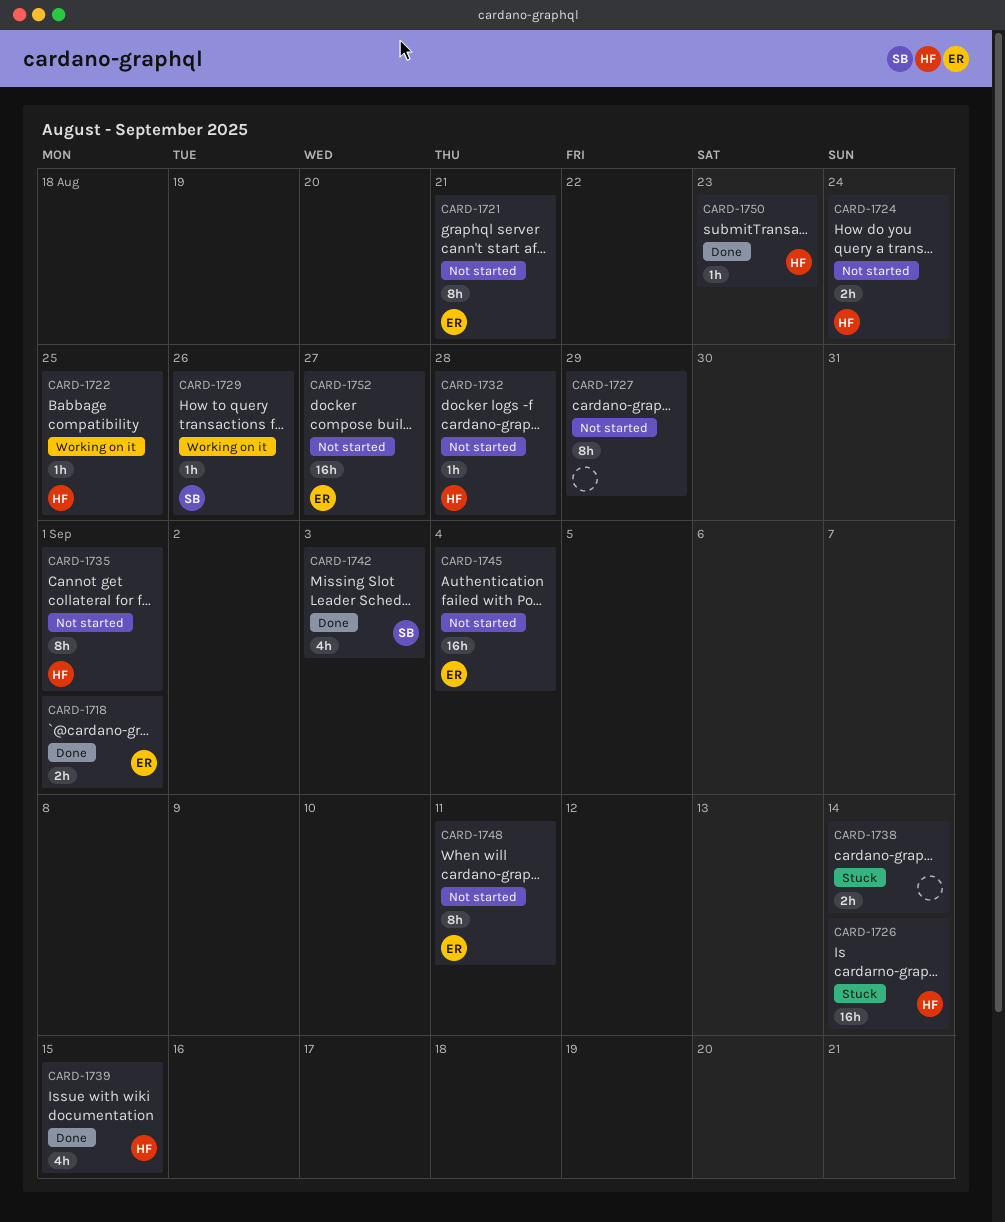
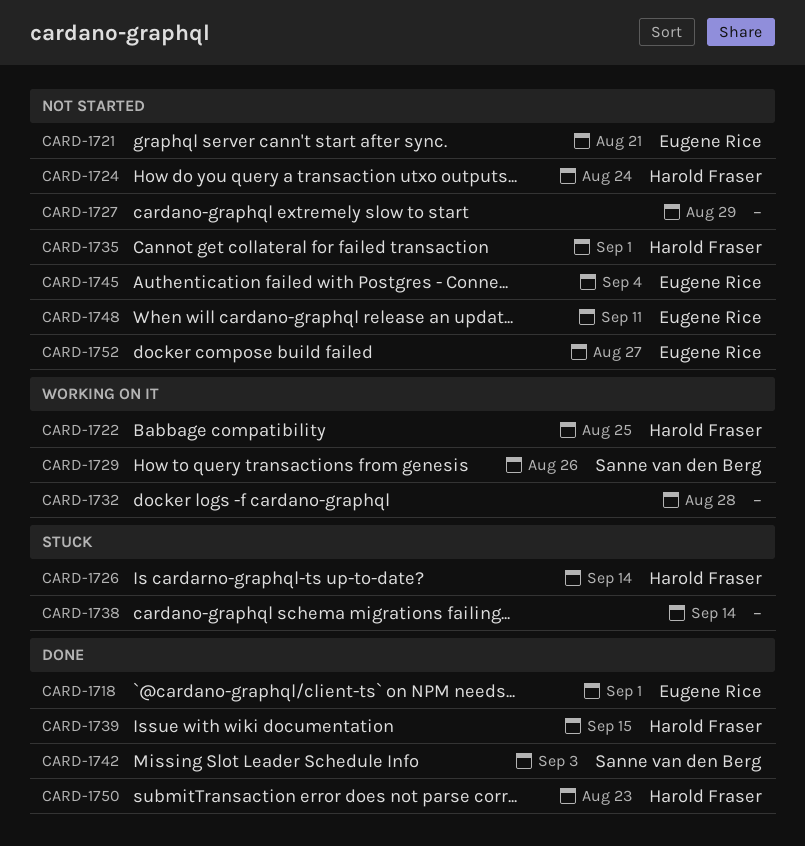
CARD-1732, status: Not started -> Working on it
CARD-1732, owner: Harold Fraser -> none

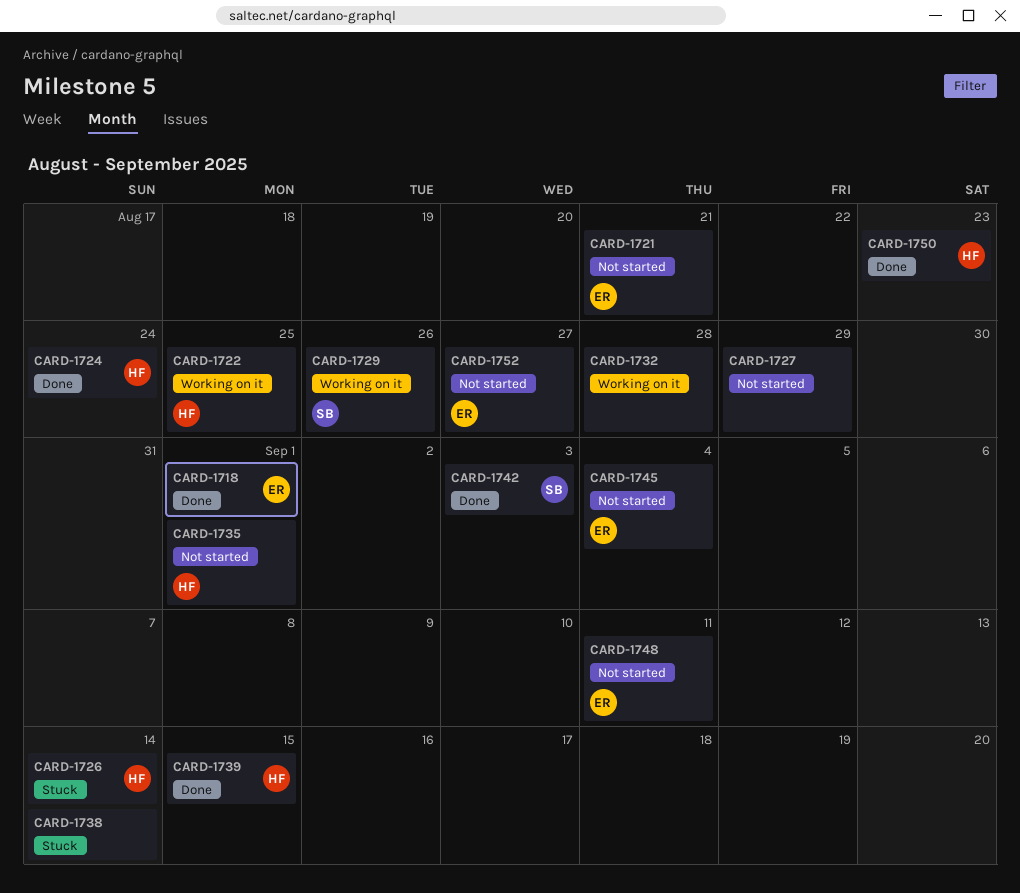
CARD-1724, status: Not started -> Done

